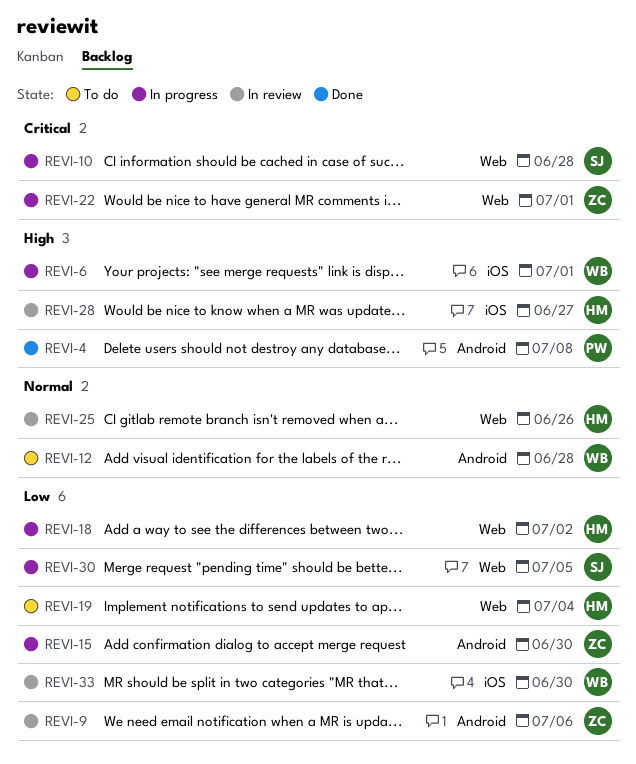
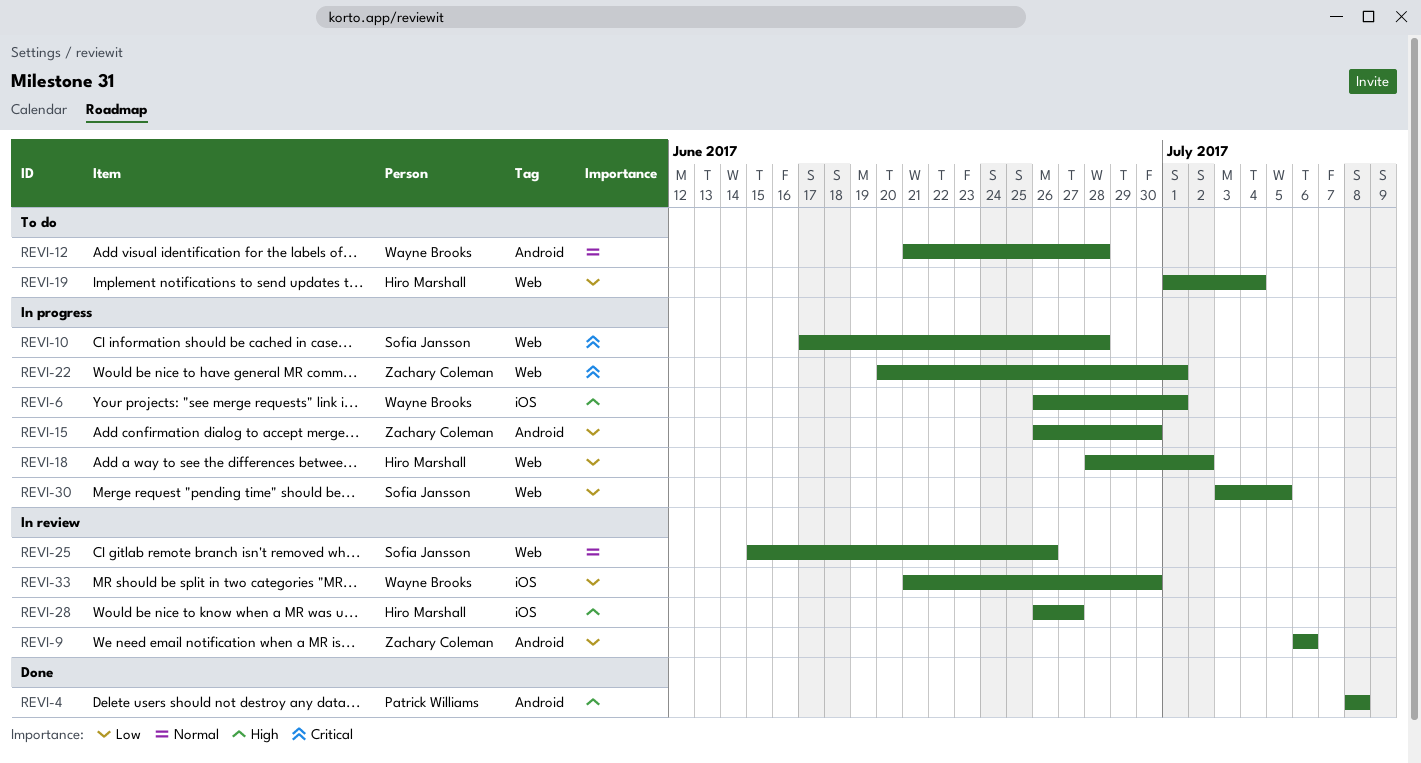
REVI-25, owner: Hiro Marshall -> Sofia Jansson

